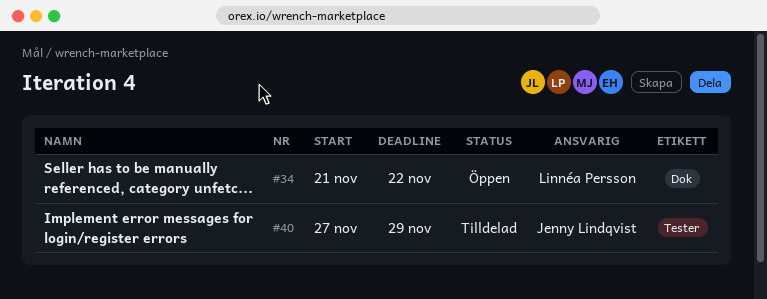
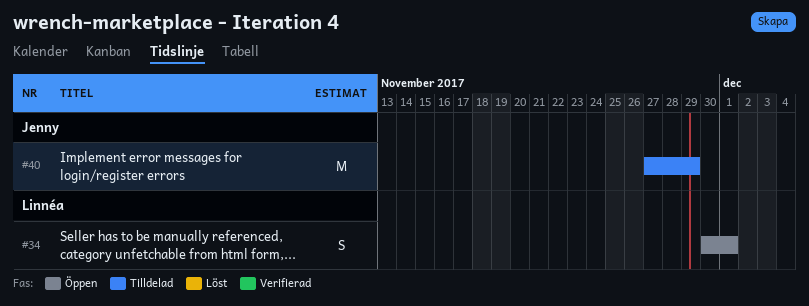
#34, start: Nov 21 -> Nov 30
#34, due: Nov 22 -> Dec 1

